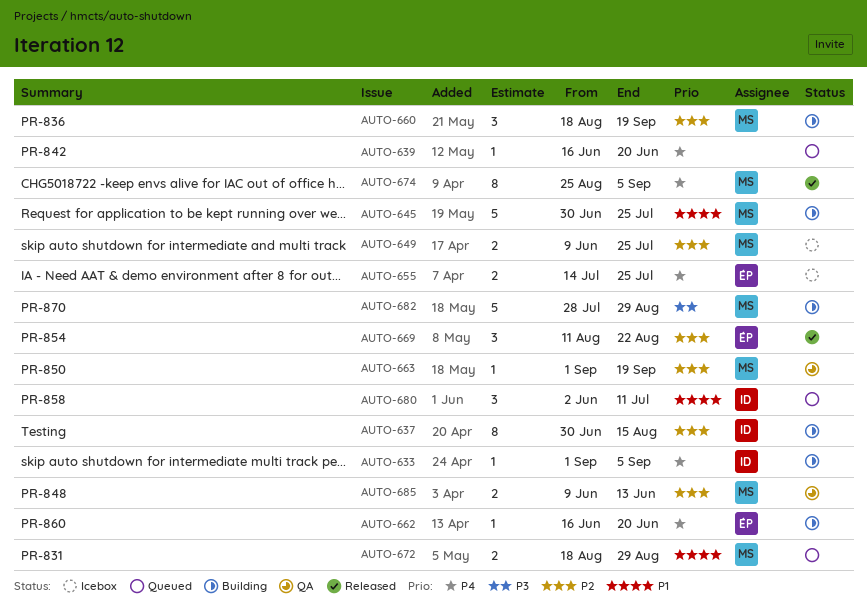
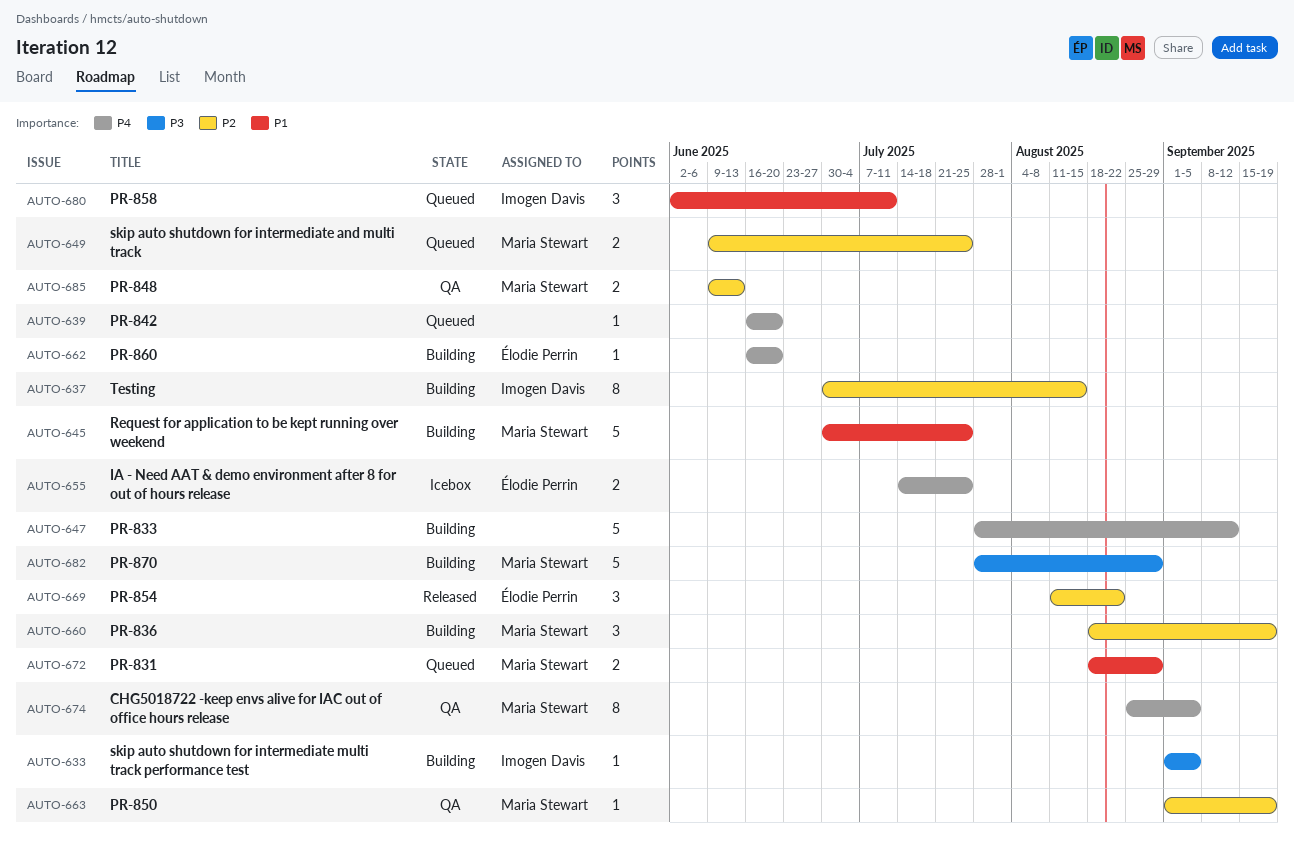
AUTO-633, priority: P4 -> P3
AUTO-647: none -> present
AUTO-649, status: Icebox -> Queued
AUTO-674, status: Released -> QA

